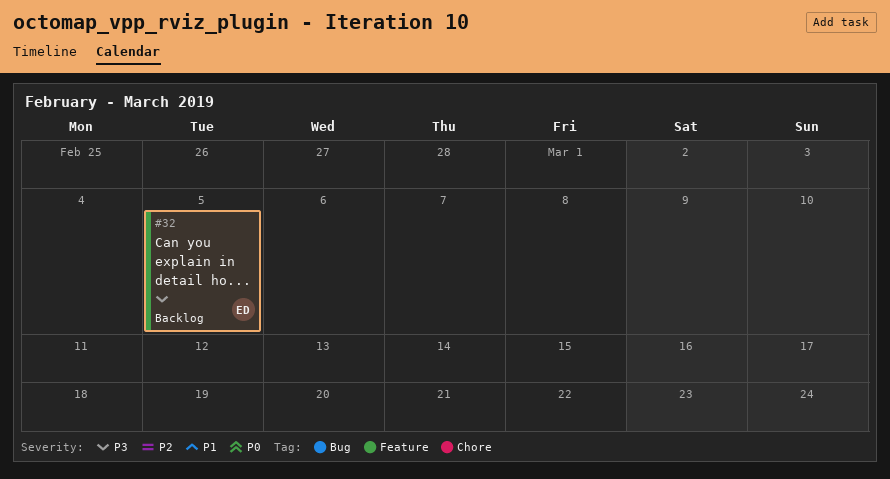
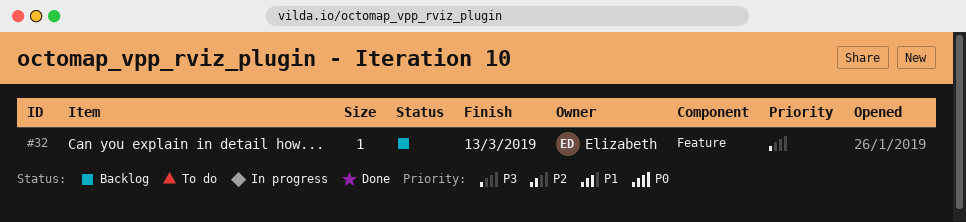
#32, due: Mar 5 -> Mar 13

